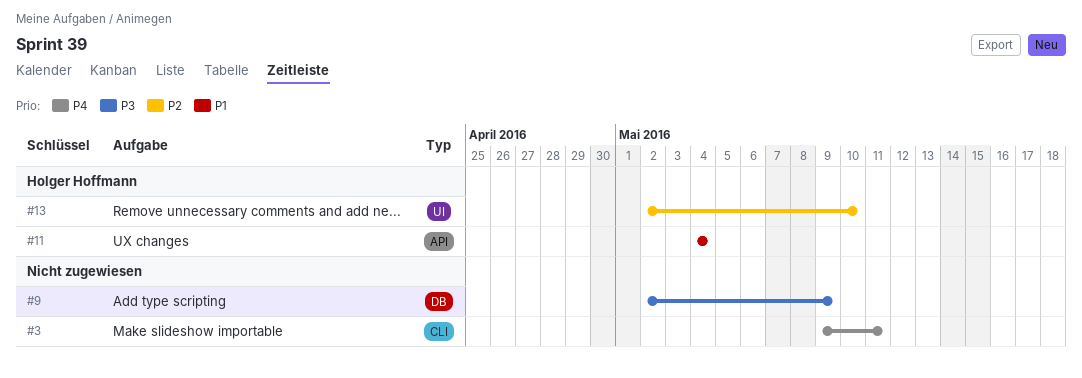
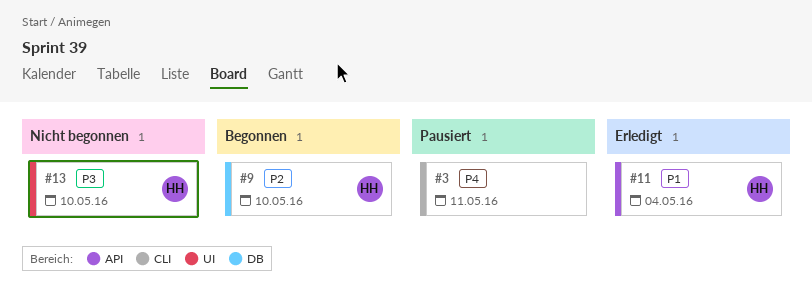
#9, owner: none -> Holger Hoffmann
#9, priority: P3 -> P2
#9, due: May 9 -> May 10
#13, priority: P2 -> P3

